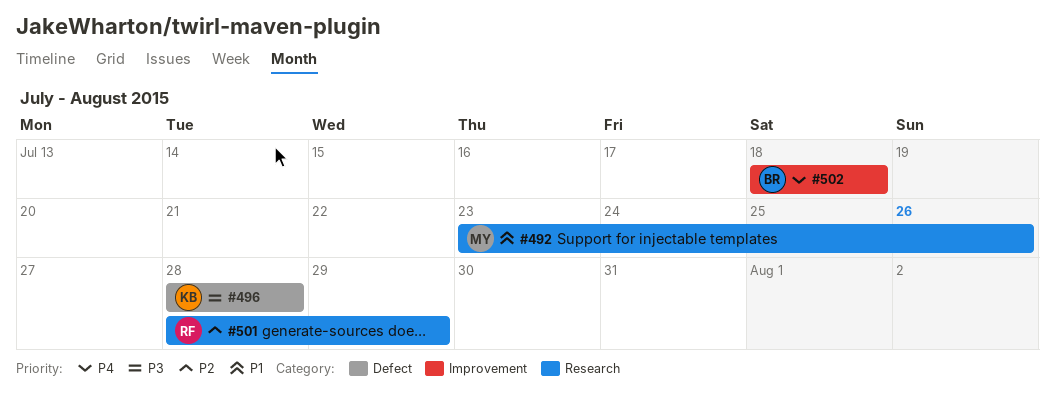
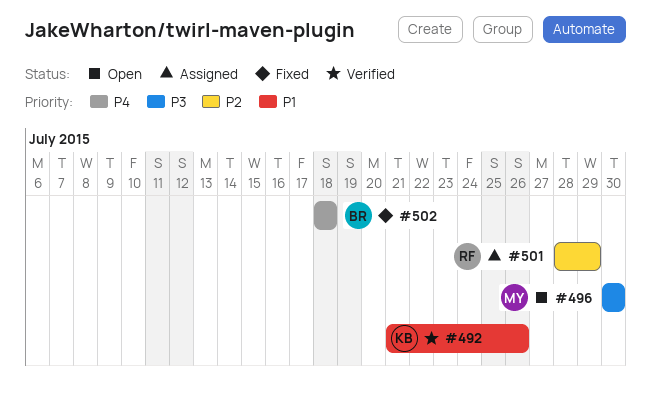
#492, owner: MY -> KB
#492, start: Jul 23 -> Jul 21
#496, owner: KB -> MY
#496, start: Jul 28 -> Jul 30
#496, due: Jul 28 -> Jul 30

